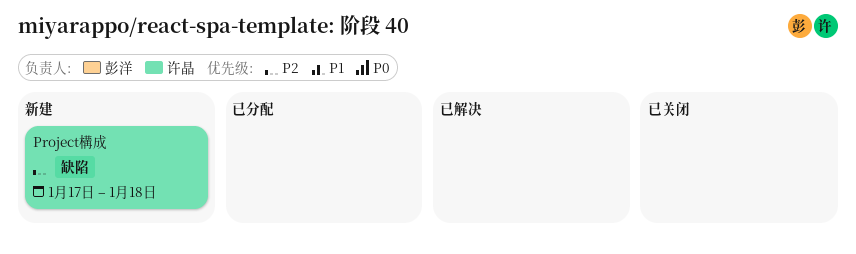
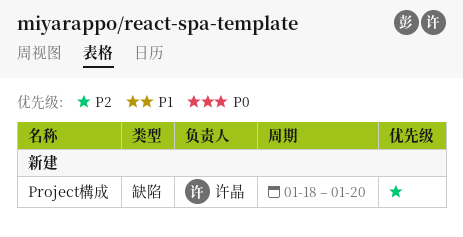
Project構成, start: Jan 17 -> Jan 18
Project構成, due: Jan 18 -> Jan 20

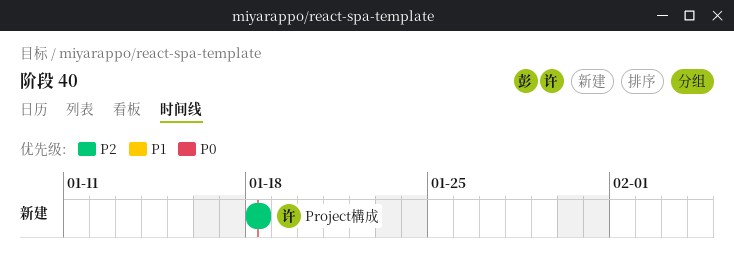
Project構成, due: Jan 20 -> Jan 18

